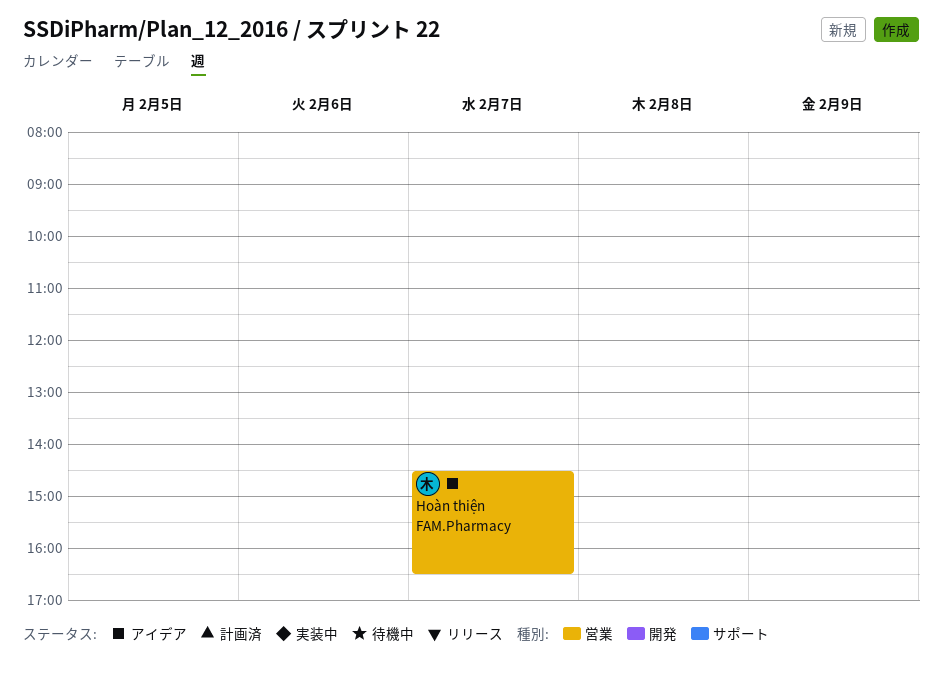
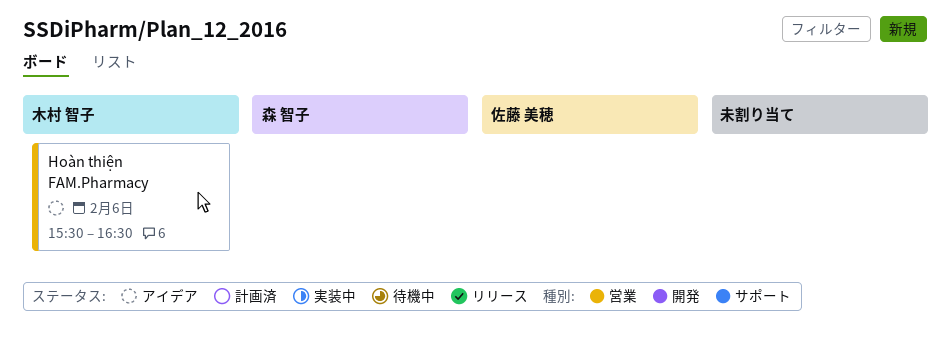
Hoàn thiện FAM.Pharmacy, day: Feb 7 -> Feb 6
Hoàn thiện FAM.Pharmacy, begins: 14:30 -> 15:30

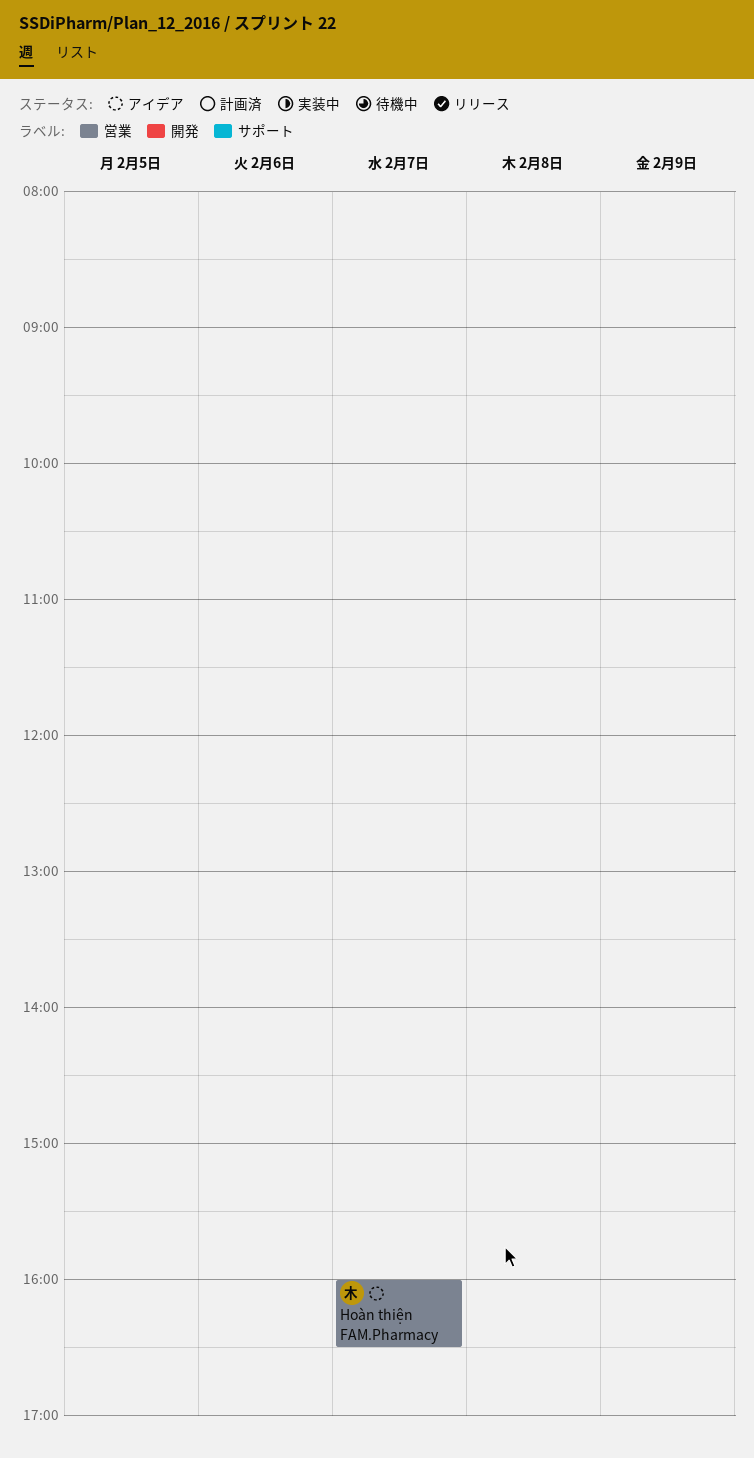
Hoàn thiện FAM.Pharmacy, day: Feb 6 -> Feb 7
Hoàn thiện FAM.Pharmacy, begins: 15:30 -> 16:00

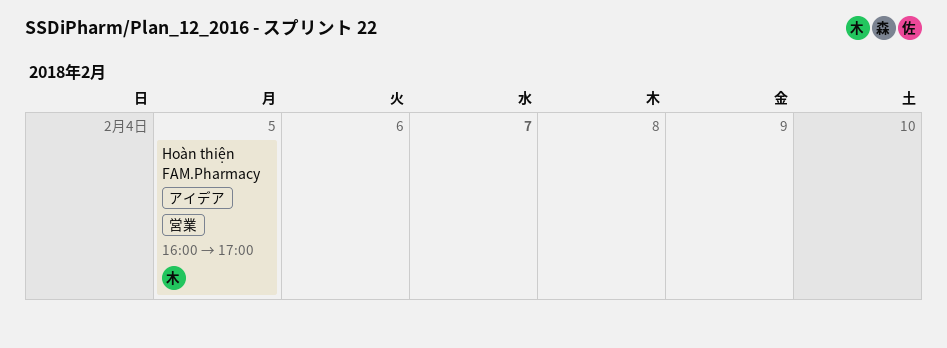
Hoàn thiện FAM.Pharmacy, day: Feb 7 -> Feb 5
Hoàn thiện FAM.Pharmacy, ends: 16:30 -> 17:00

